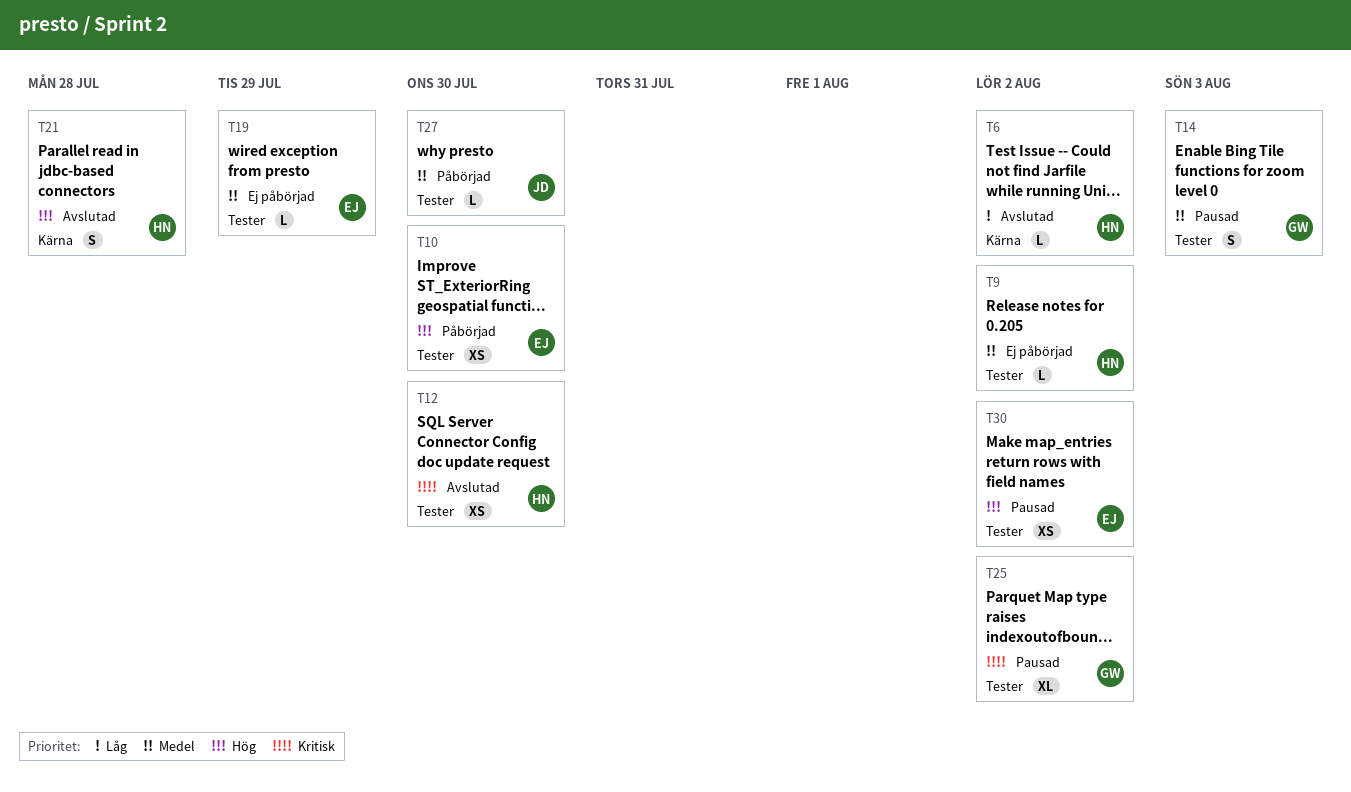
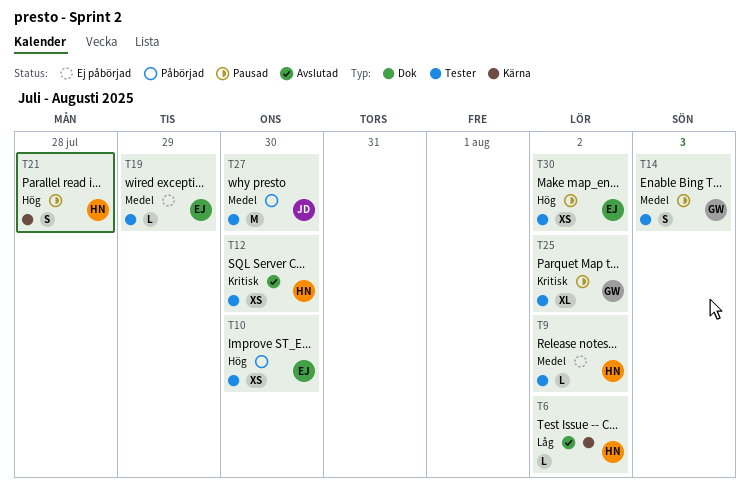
T21, status: Avslutad -> Pausad
T27, estimate: L -> M

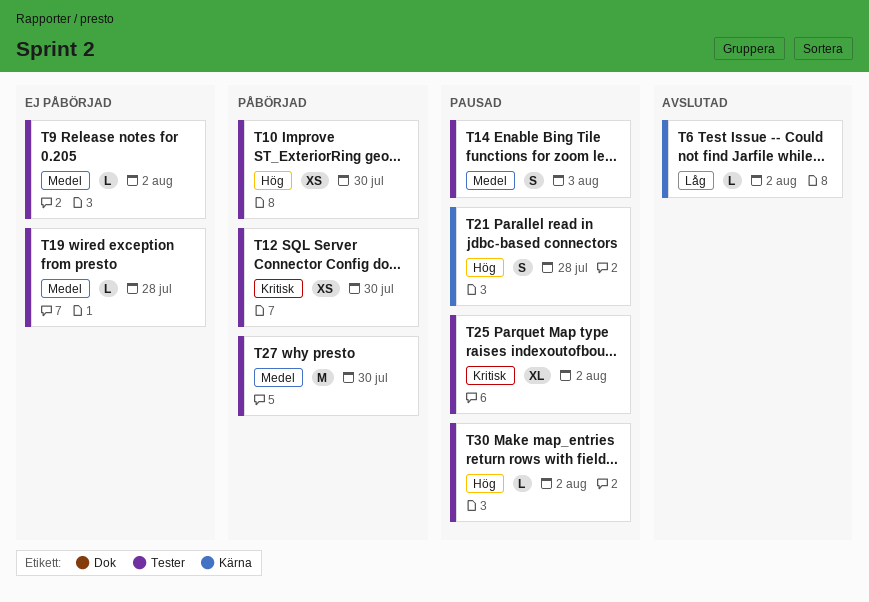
T12, status: Avslutad -> Påbörjad
T19, due: Jul 29 -> Jul 28
T30, estimate: XS -> L

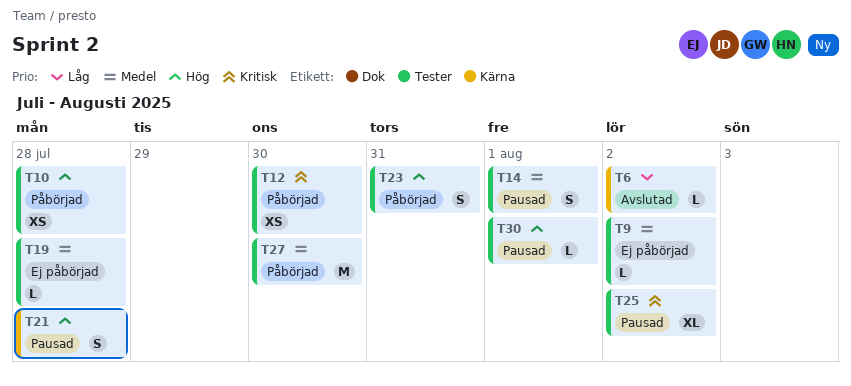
T10, due: Jul 30 -> Jul 28
T14, due: Aug 3 -> Aug 1
T23: none -> present
T30, due: Aug 2 -> Aug 1

